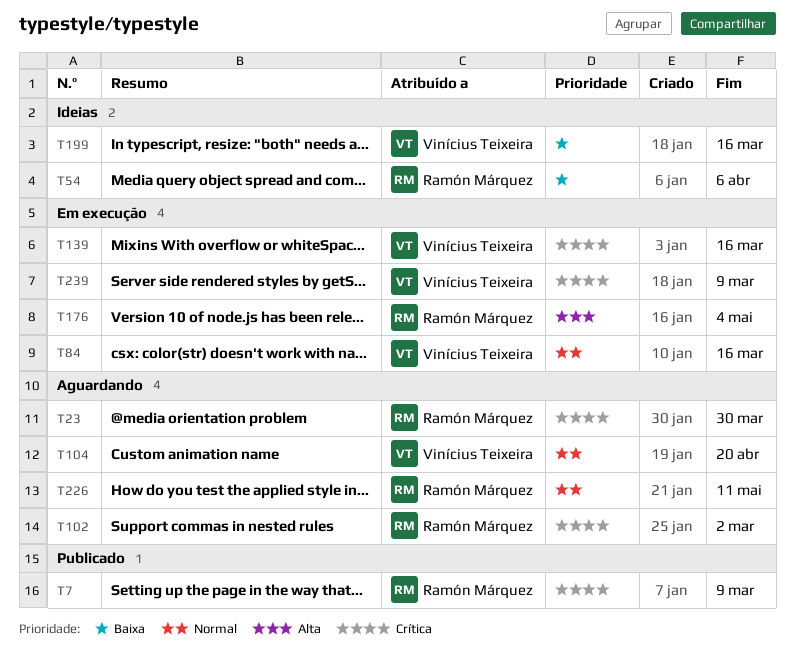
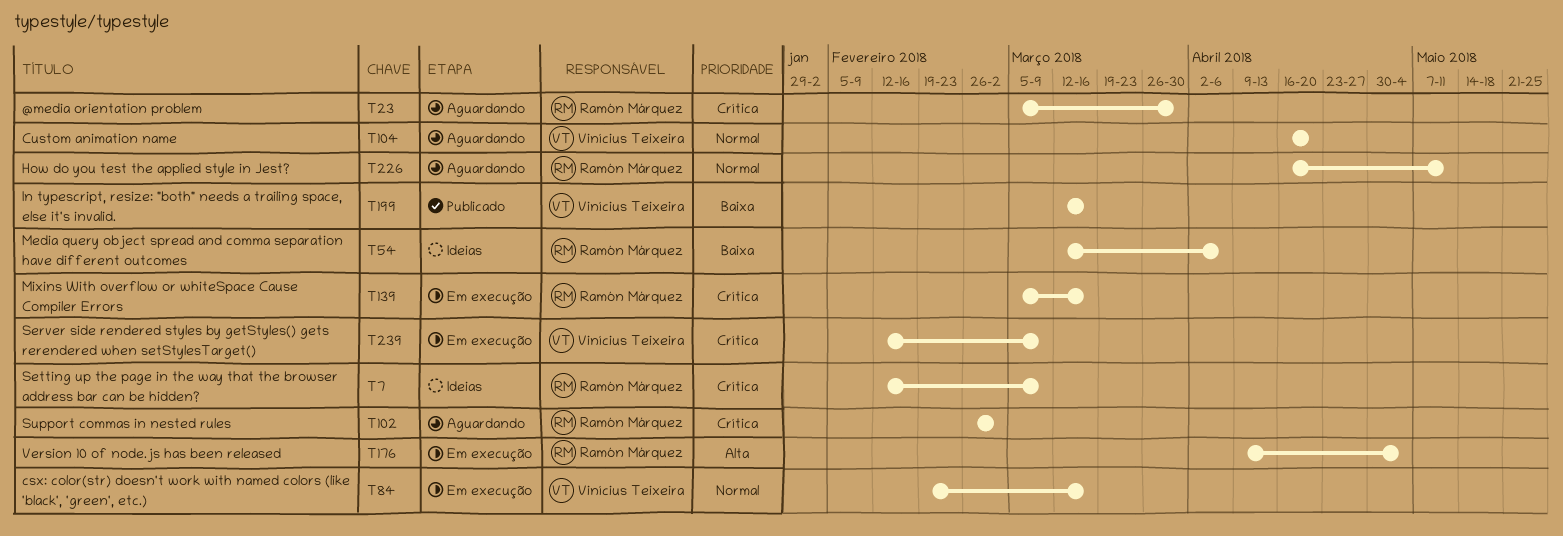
T7, status: Publicado -> Ideias
T139, owner: Vinícius Teixeira -> Ramón Márquez
T199, status: Ideias -> Publicado

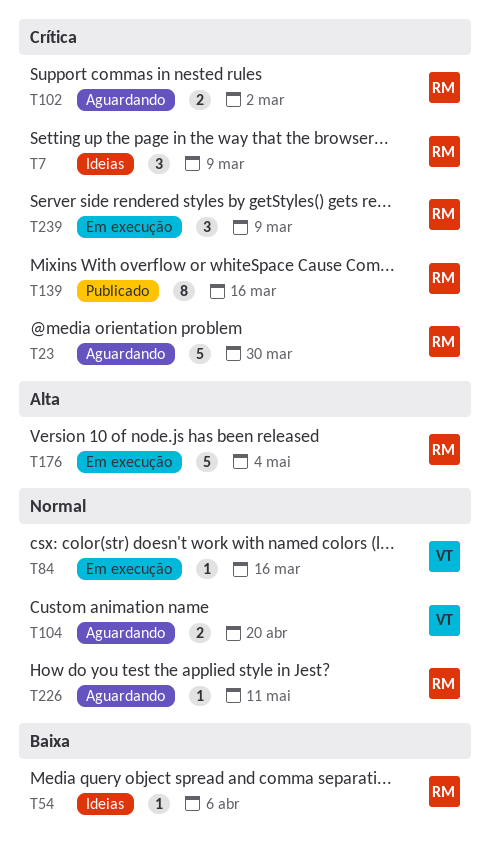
T139, status: Em execução -> Publicado
T199: present -> none
T239, owner: Vinícius Teixeira -> Ramón Márquez

